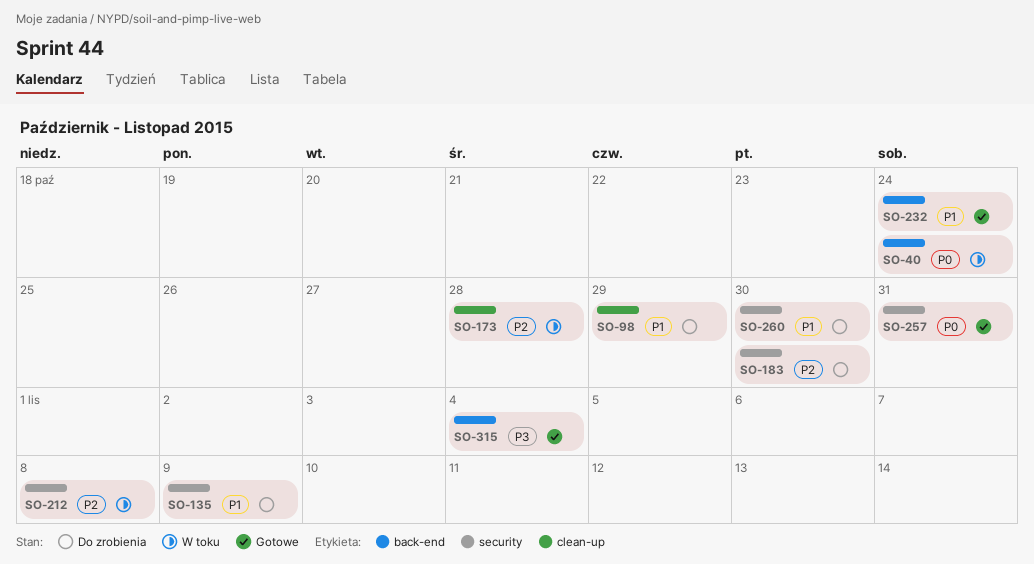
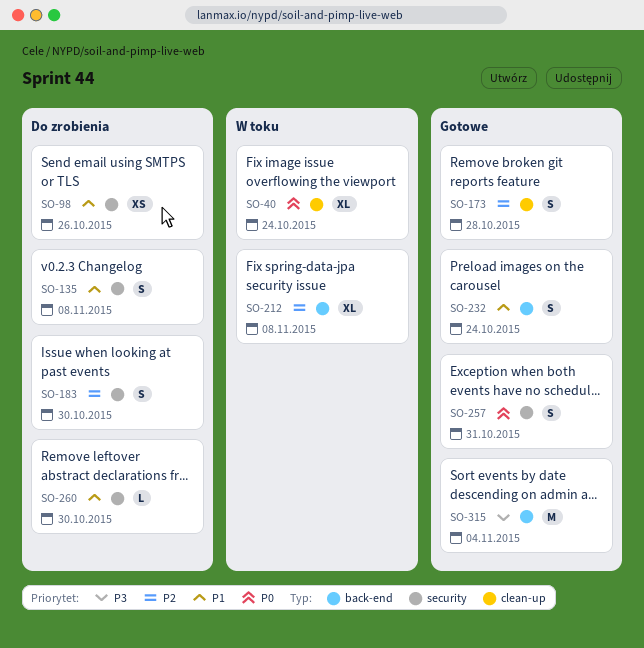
SO-40, label: back-end -> clean-up
SO-98, label: clean-up -> security
SO-98, due: Oct 29 -> Oct 26
SO-135, due: Nov 9 -> Nov 8
SO-173, status: W toku -> Gotowe
SO-212, label: security -> back-end

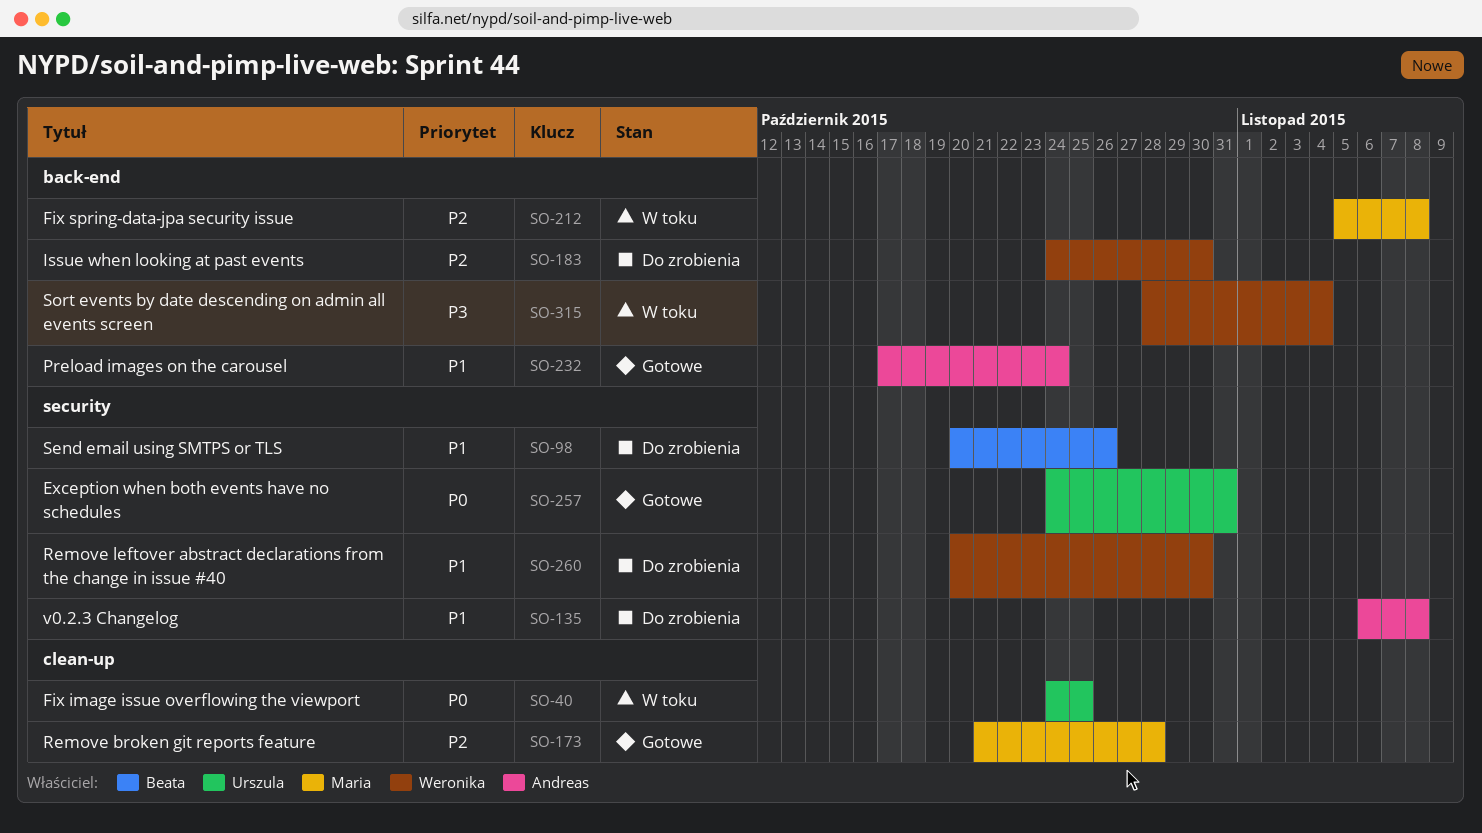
SO-40, due: Oct 24 -> Oct 25
SO-183, label: security -> back-end
SO-315, status: Gotowe -> W toku

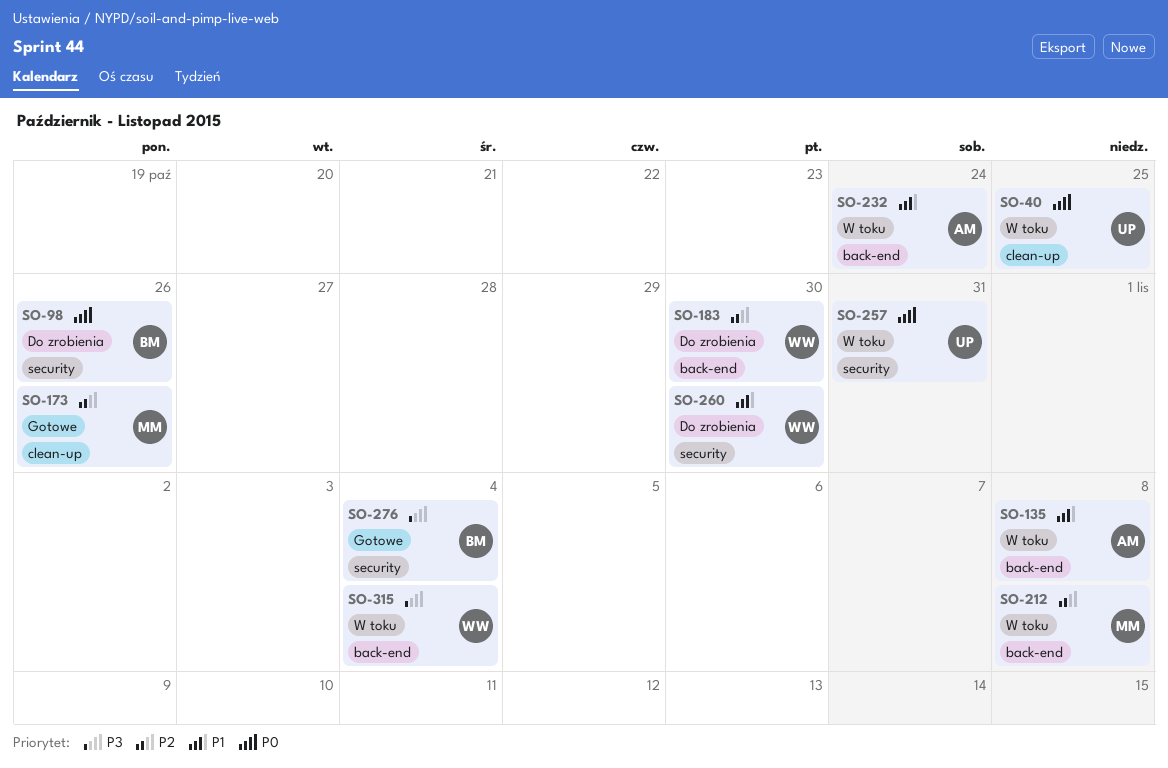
SO-98, priority: P1 -> P0
SO-135, status: Do zrobienia -> W toku
SO-135, label: security -> back-end
SO-173, due: Oct 28 -> Oct 26
SO-232, status: Gotowe -> W toku
SO-257, status: Gotowe -> W toku
SO-276: none -> present

